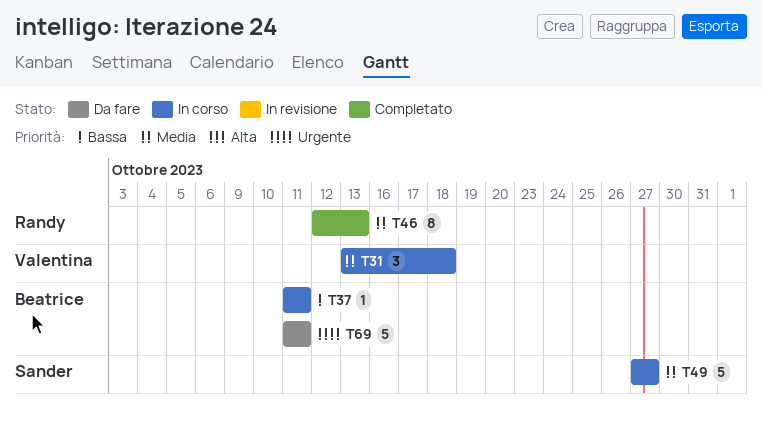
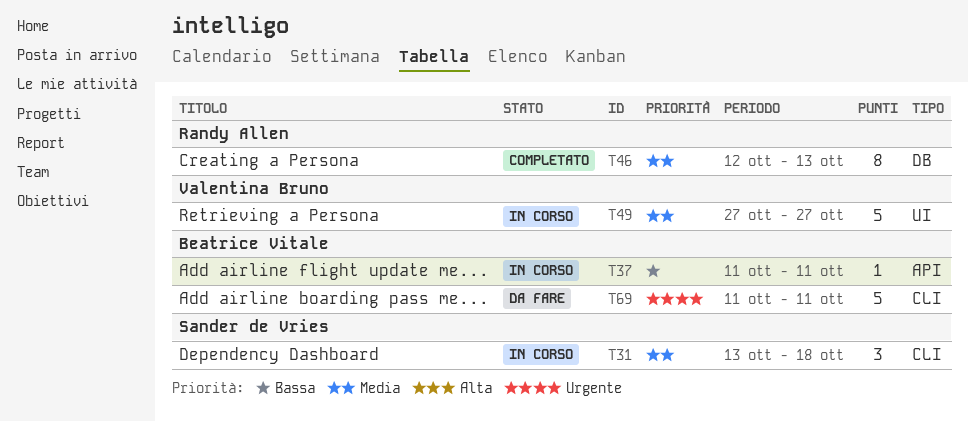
T31, owner: Valentina Bruno -> Sander de Vries
T49, owner: Sander de Vries -> Valentina Bruno

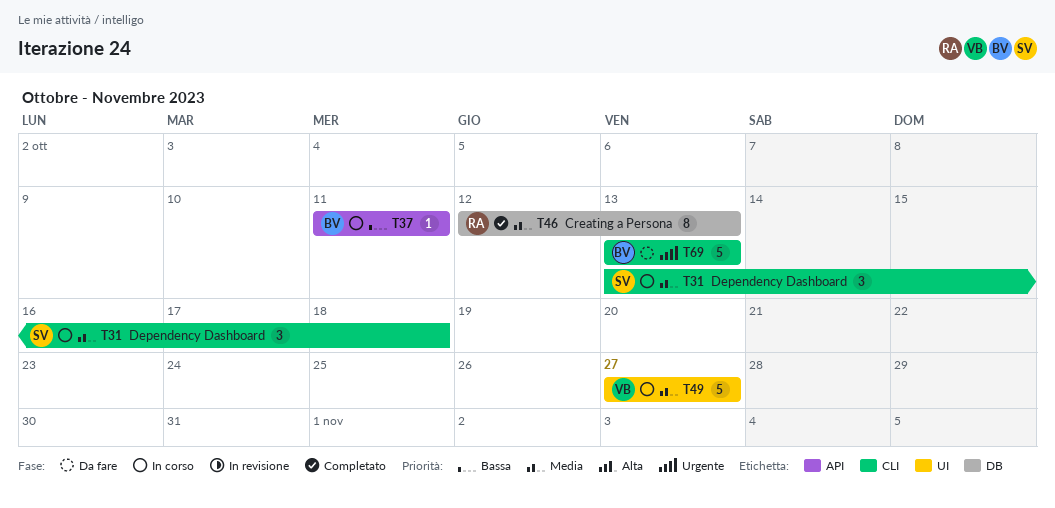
T69, start: Oct 11 -> Oct 13
T69, due: Oct 11 -> Oct 13

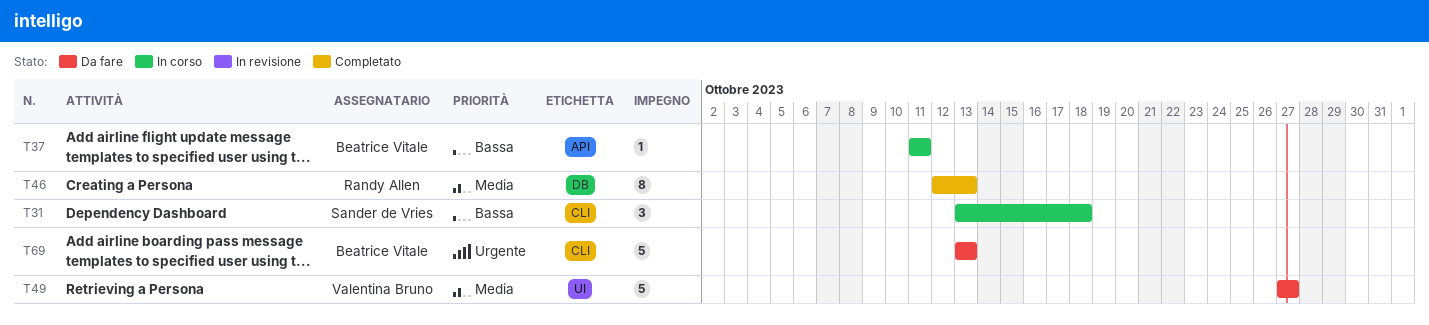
T31, priority: Media -> Bassa
T49, status: In corso -> Da fare

